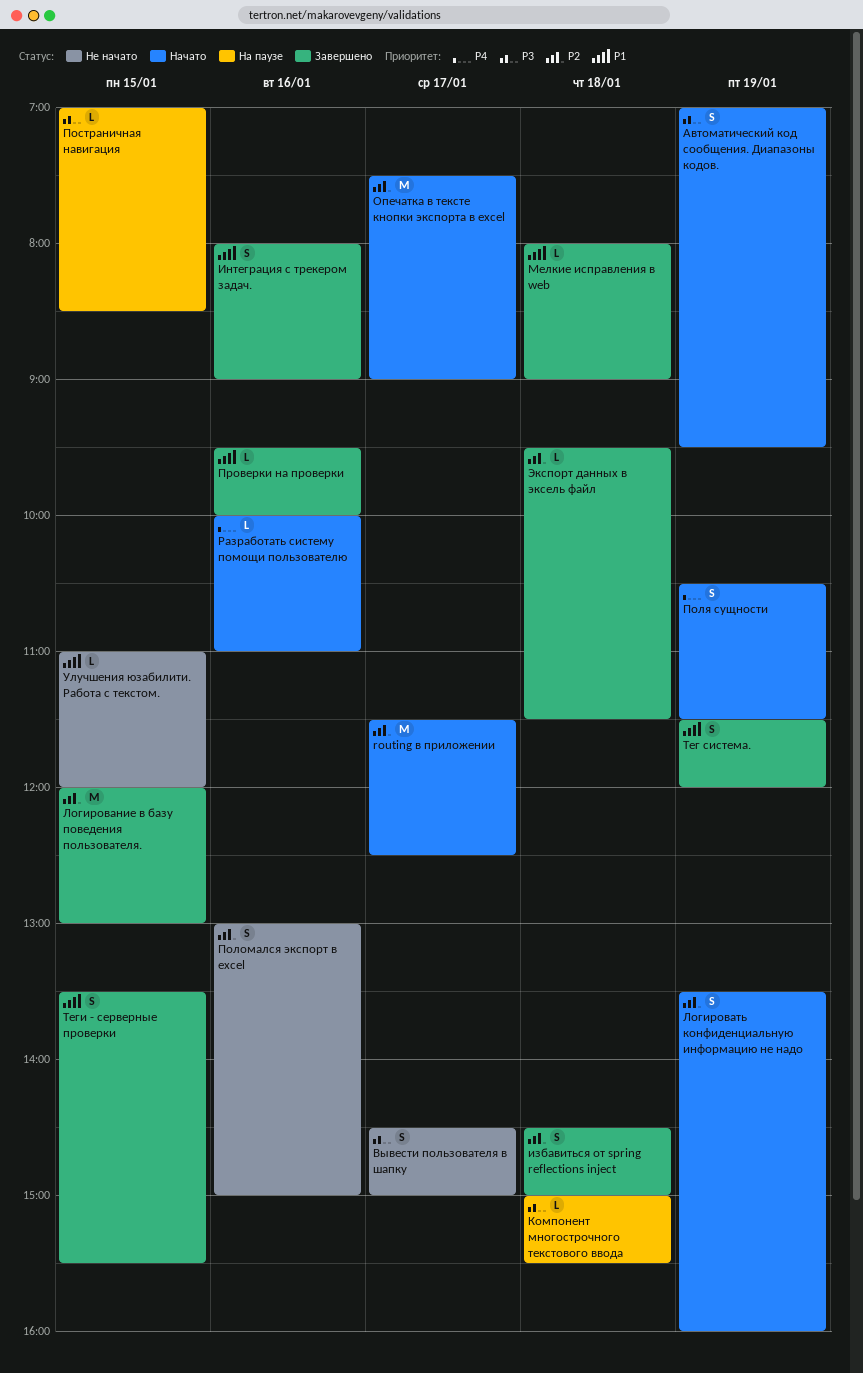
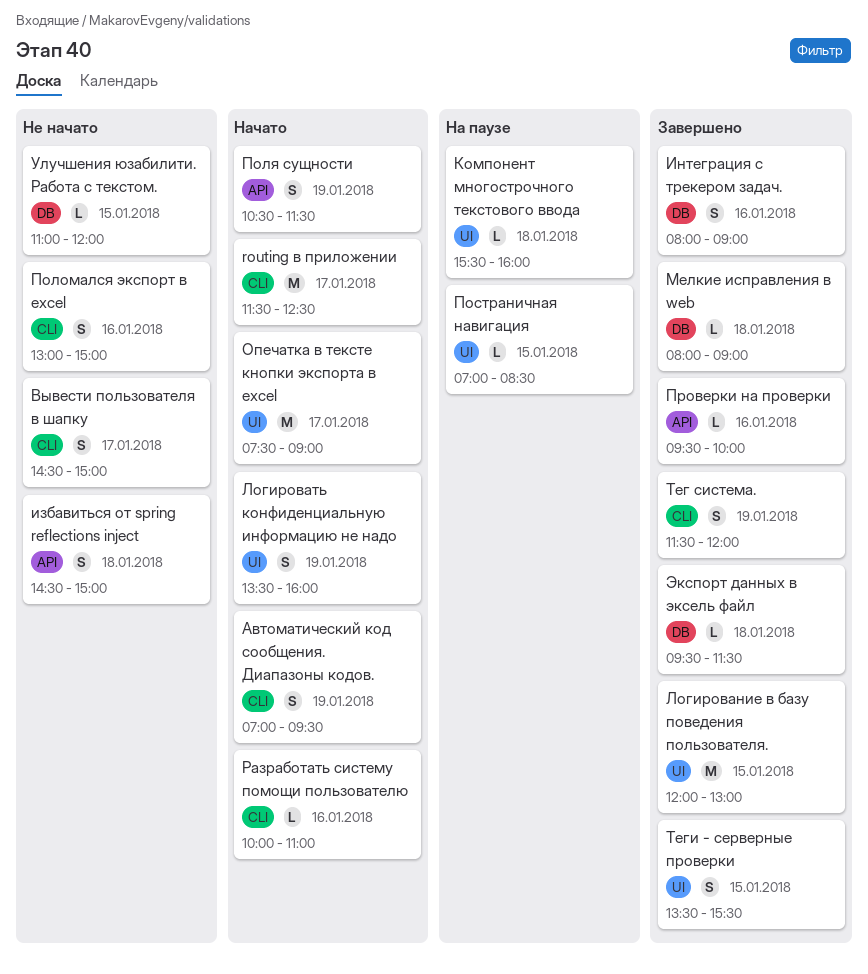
избавиться от spring reflections inject, status: Завершено -> Не начато
Компонент многострочного текстового ввода, begins: 15:00 -> 15:30
Компонент многострочного текстового ввода, ends: 15:30 -> 16:00

